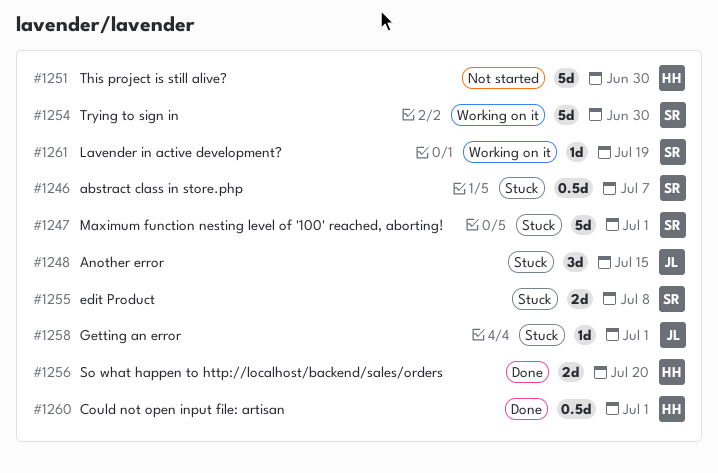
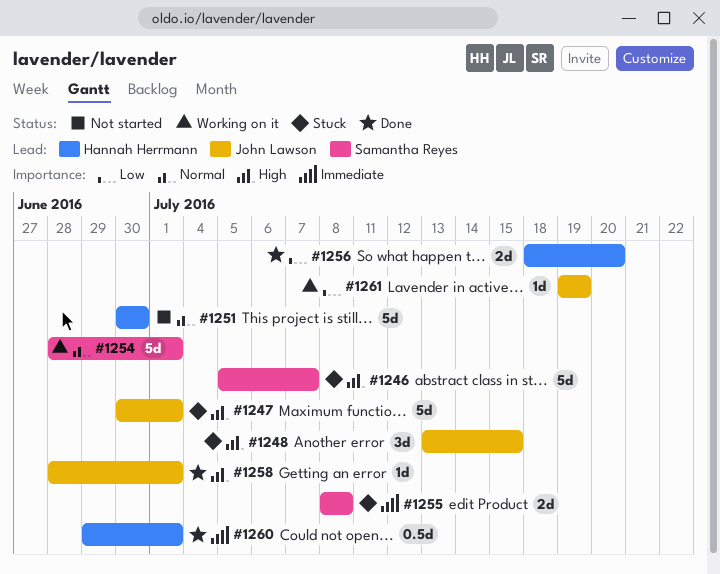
#1246, estimate: 0.5d -> 5d
#1247, owner: Samantha Reyes -> John Lawson
#1254, due: Jun 30 -> Jul 1
#1258, status: Stuck -> Done
#1261, owner: Samantha Reyes -> John Lawson

